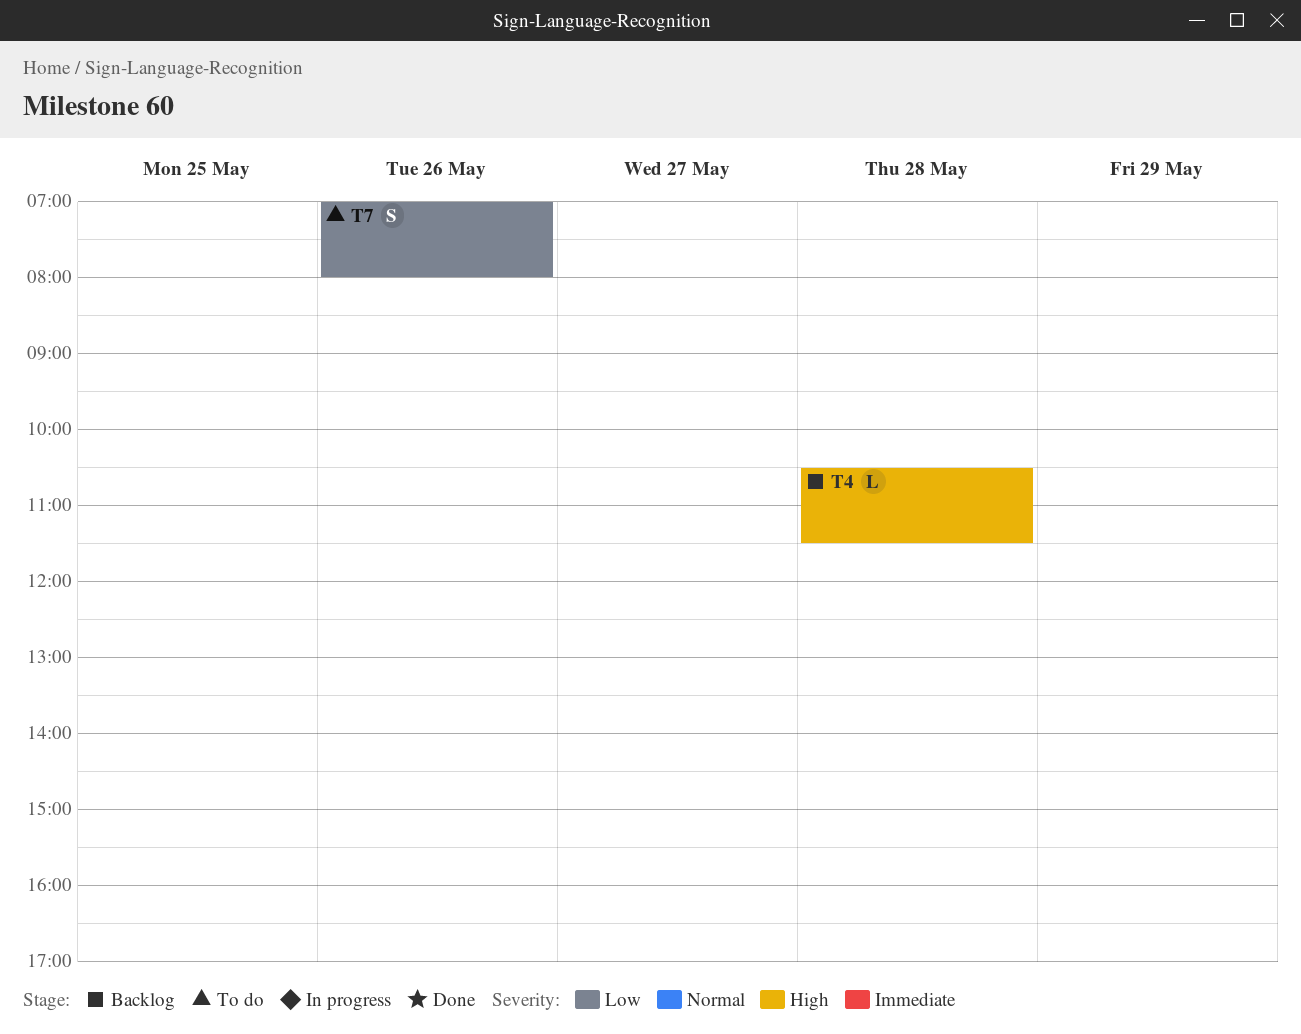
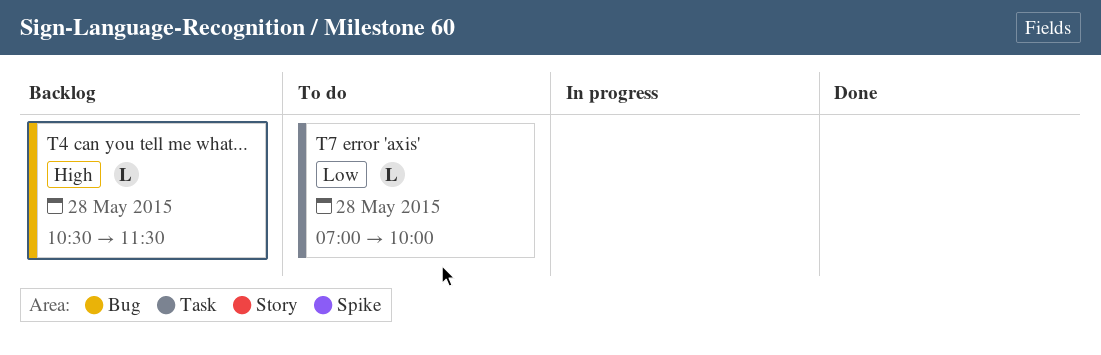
T7, estimate: S -> L
T7, day: May 26 -> May 28
T7, ends: 08:00 -> 10:00

